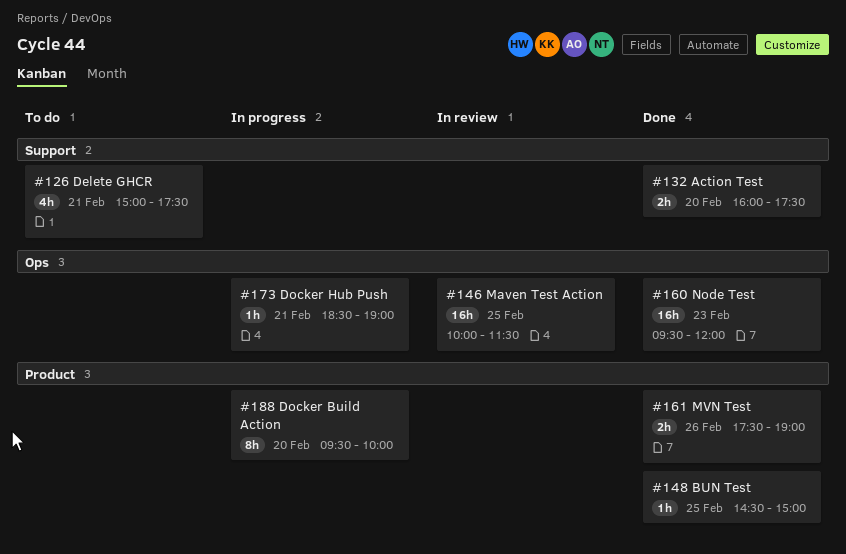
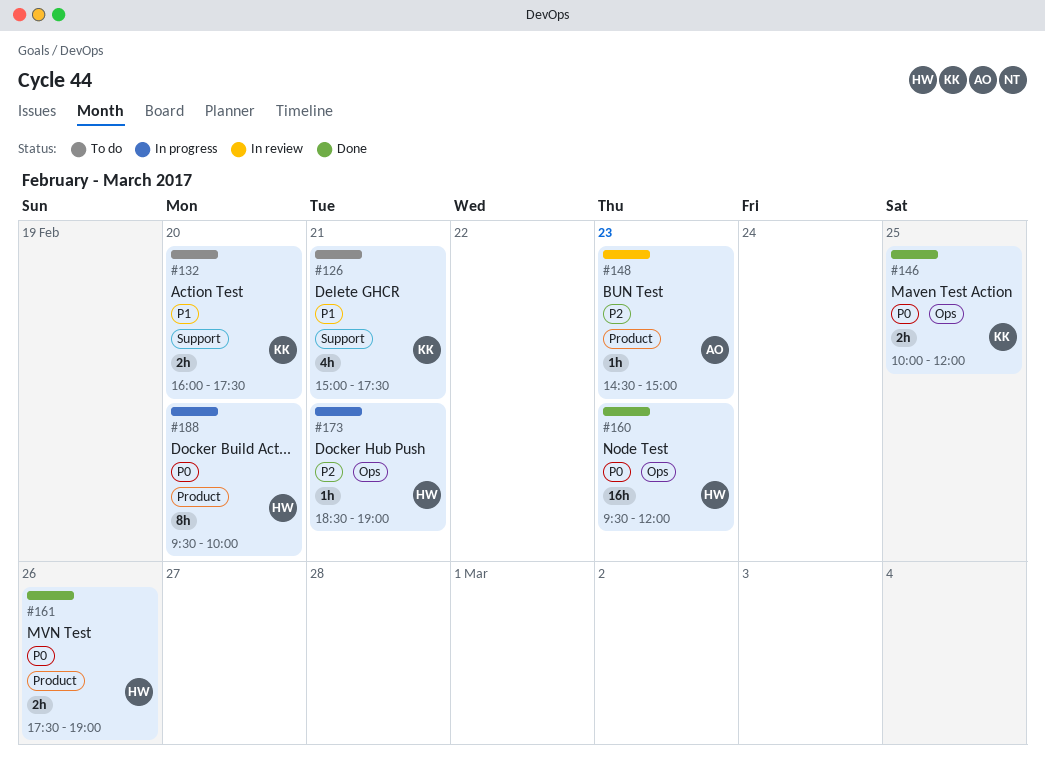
#132, status: Done -> To do
#146, status: In review -> Done
#146, estimate: 16h -> 2h
#146, ends: 11:30 -> 12:00
#148, status: Done -> In review
#148, day: Feb 25 -> Feb 23

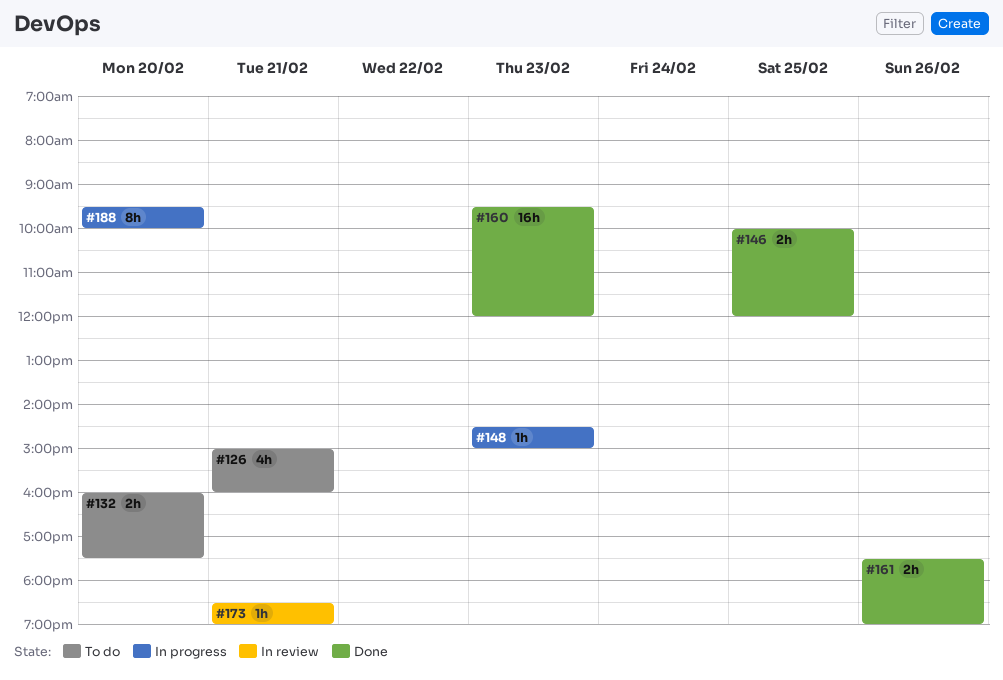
#126, ends: 17:30 -> 16:00
#148, status: In review -> In progress
#173, status: In progress -> In review

